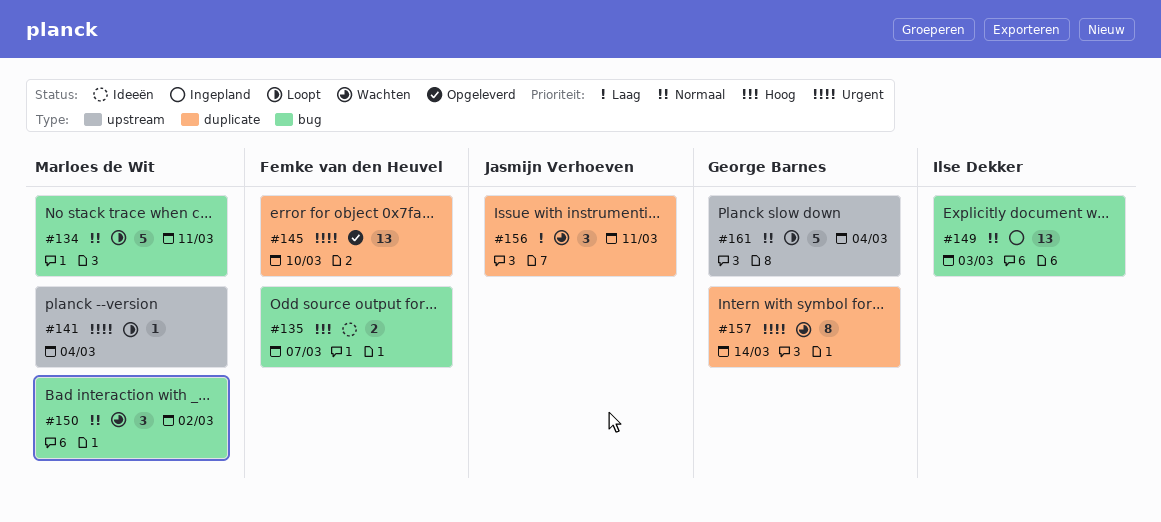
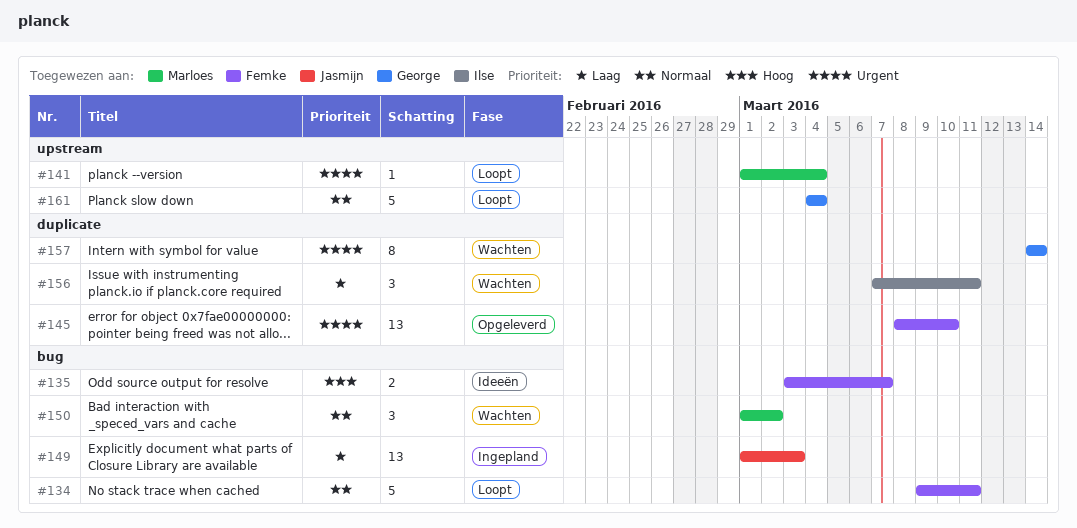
#134, owner: Marloes de Wit -> Femke van den Heuvel
#149, owner: Ilse Dekker -> Jasmijn Verhoeven
#149, priority: Normaal -> Laag
#156, owner: Jasmijn Verhoeven -> Ilse Dekker

